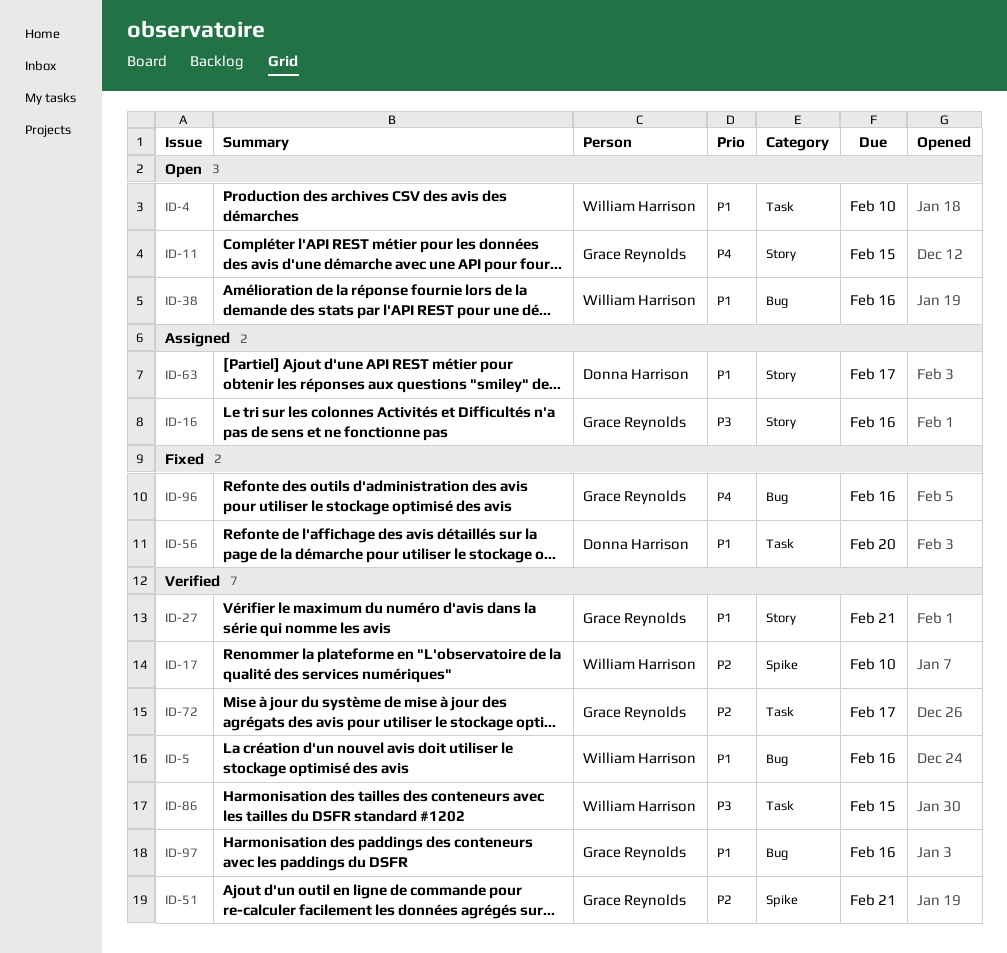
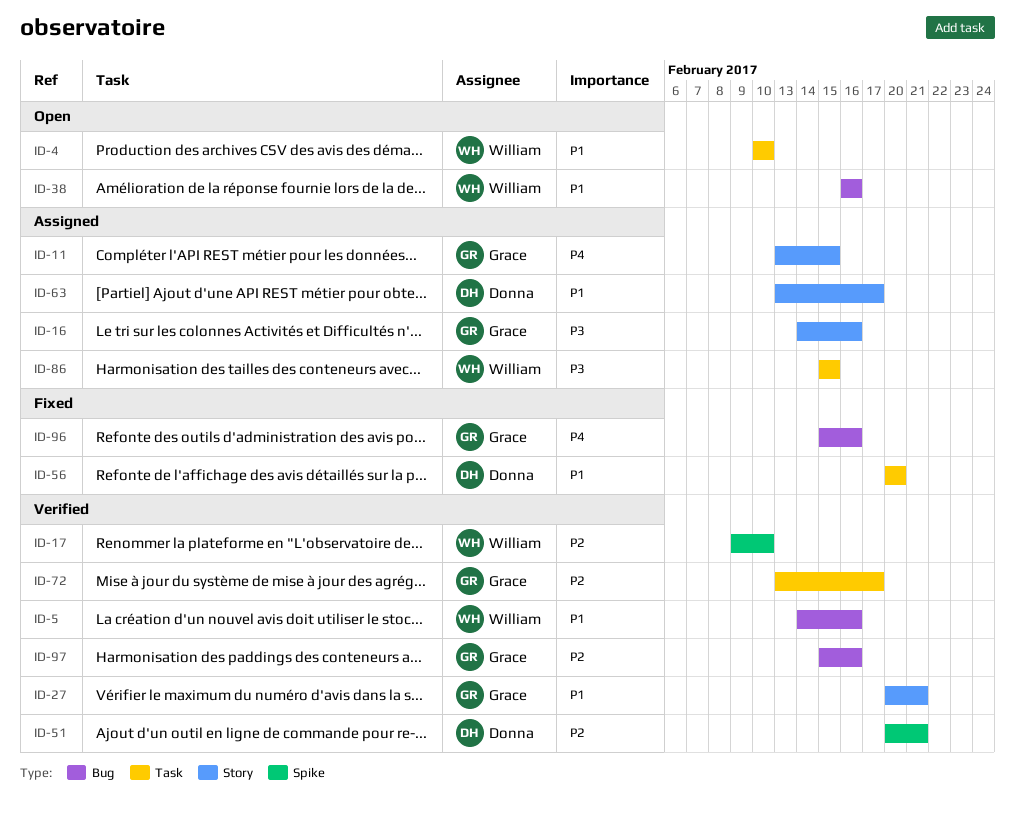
ID-11, status: Open -> Assigned
ID-51, owner: Grace Reynolds -> Donna Harrison
ID-86, status: Verified -> Assigned
ID-97, priority: P1 -> P2

